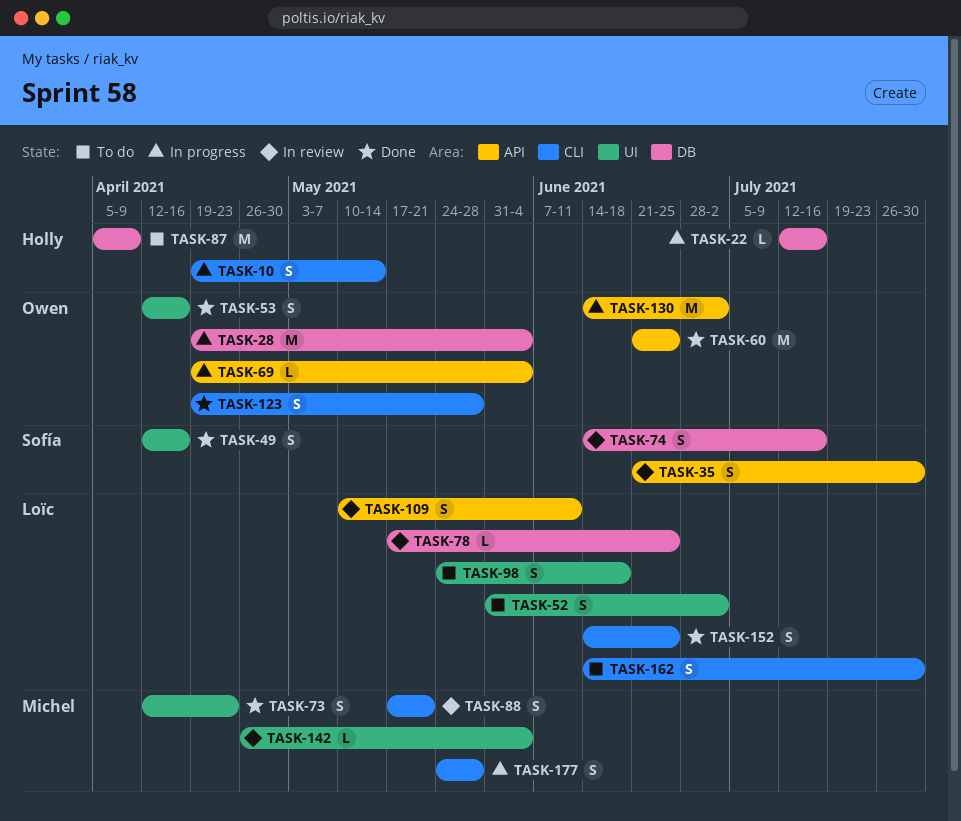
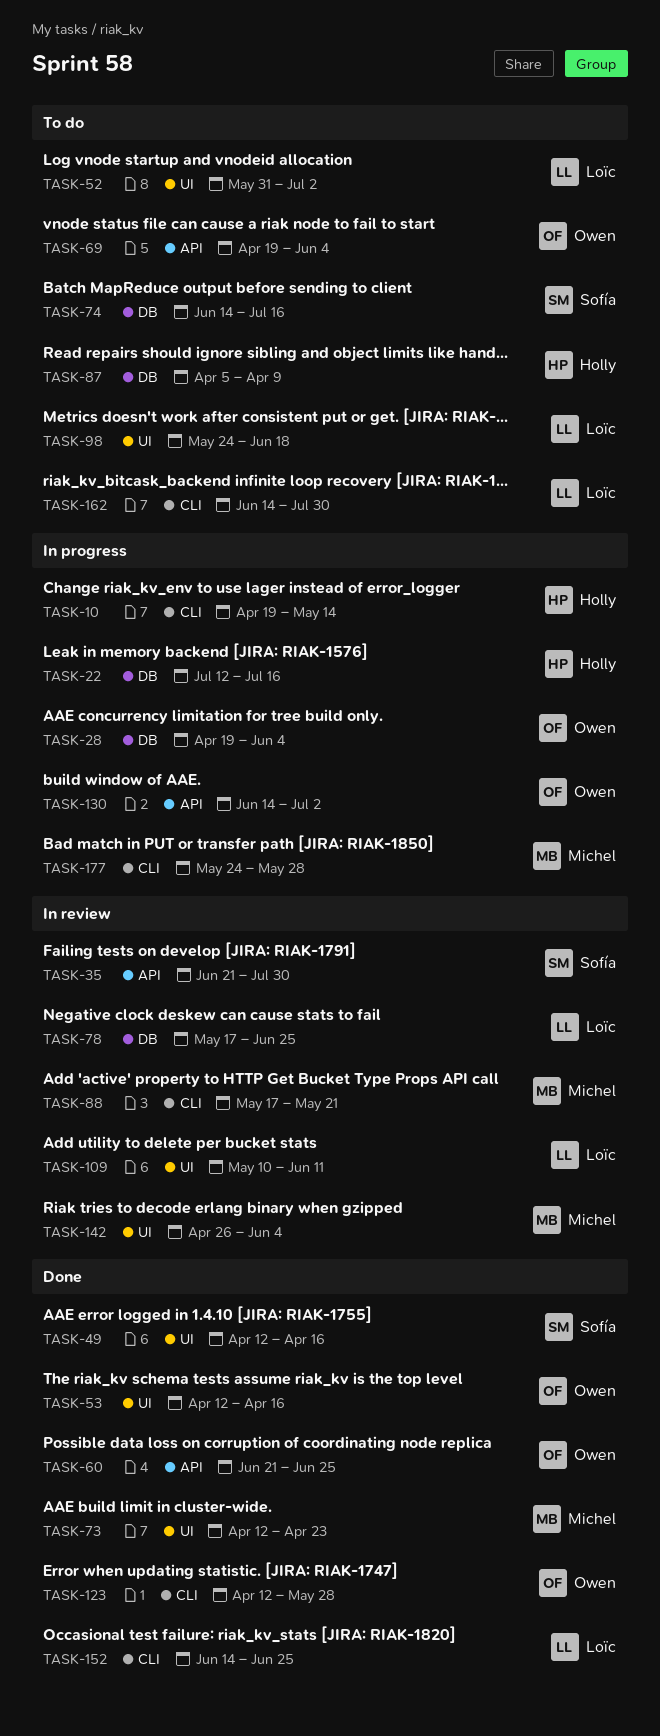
TASK-69, status: In progress -> To do
TASK-74, status: In review -> To do
TASK-109, label: API -> UI
TASK-123, start: Apr 19 -> Apr 12

